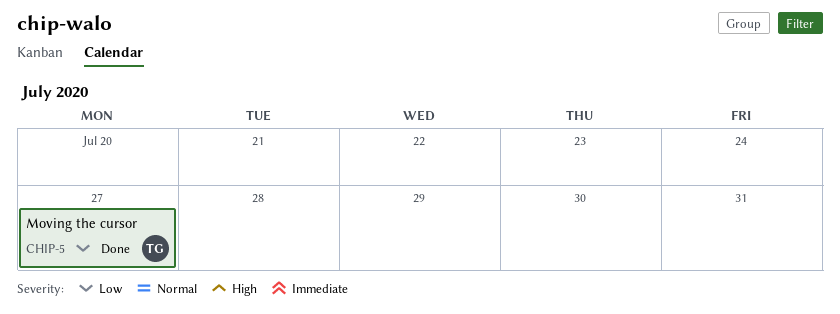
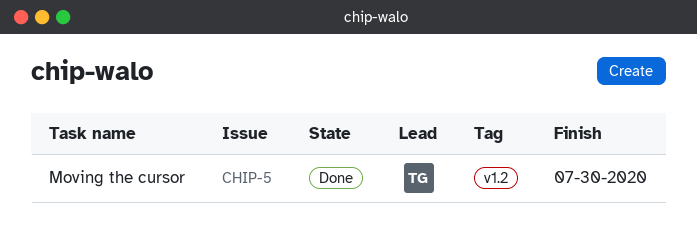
CHIP-5, due: Jul 27 -> Jul 30

